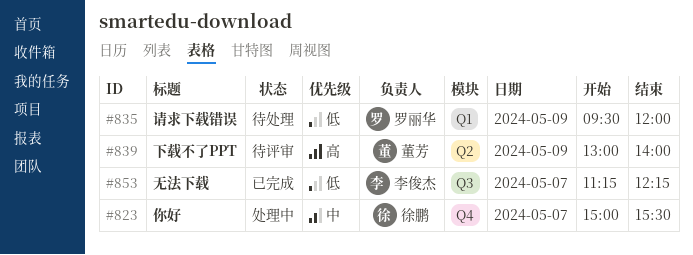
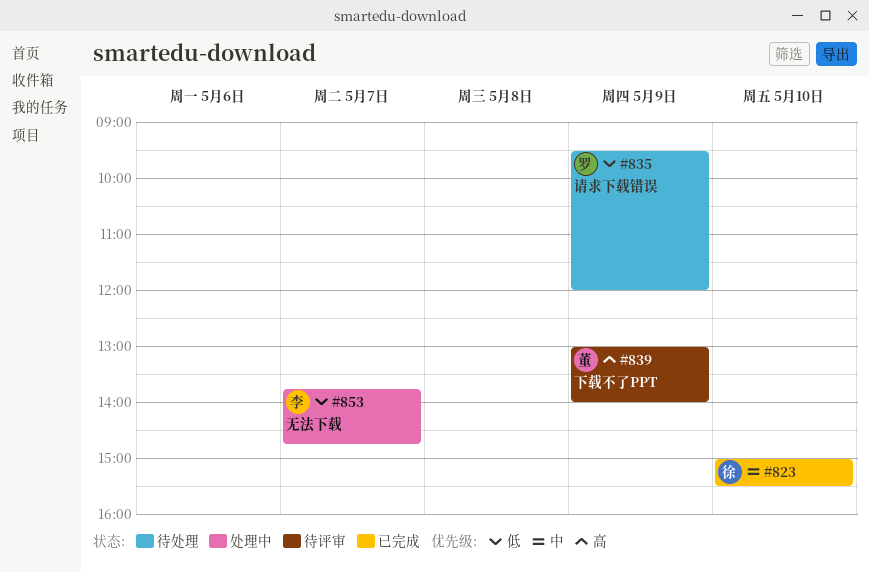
#823, status: 处理中 -> 已完成
#823, day: May 7 -> May 10
#853, status: 已完成 -> 处理中
#853, begins: 11:15 -> 13:45
#853, ends: 12:15 -> 14:45

